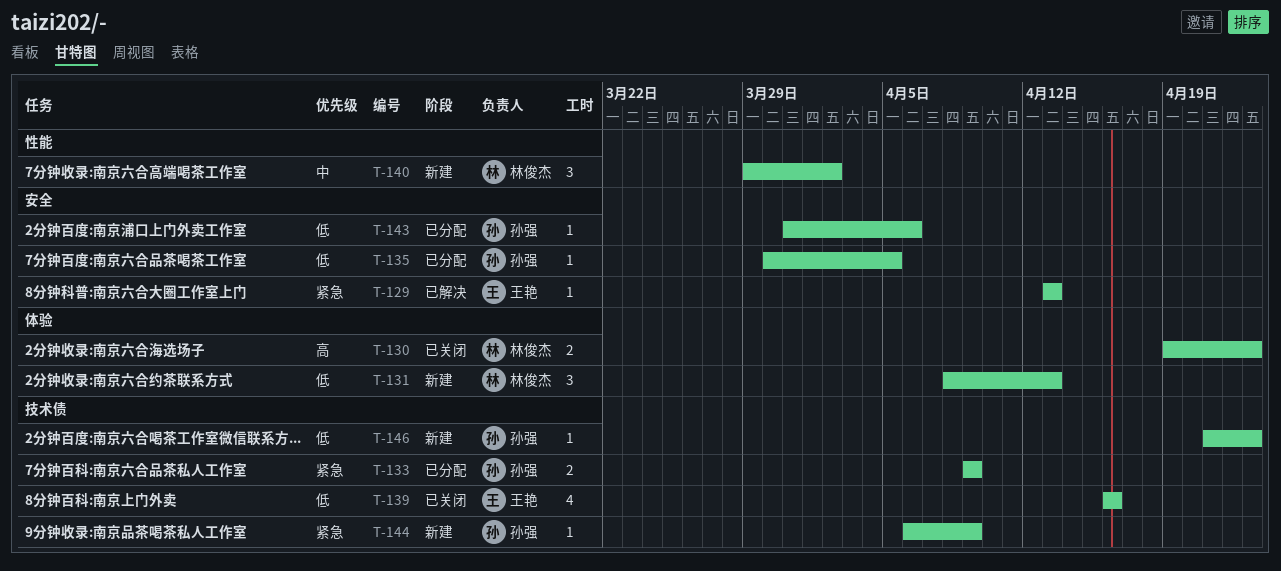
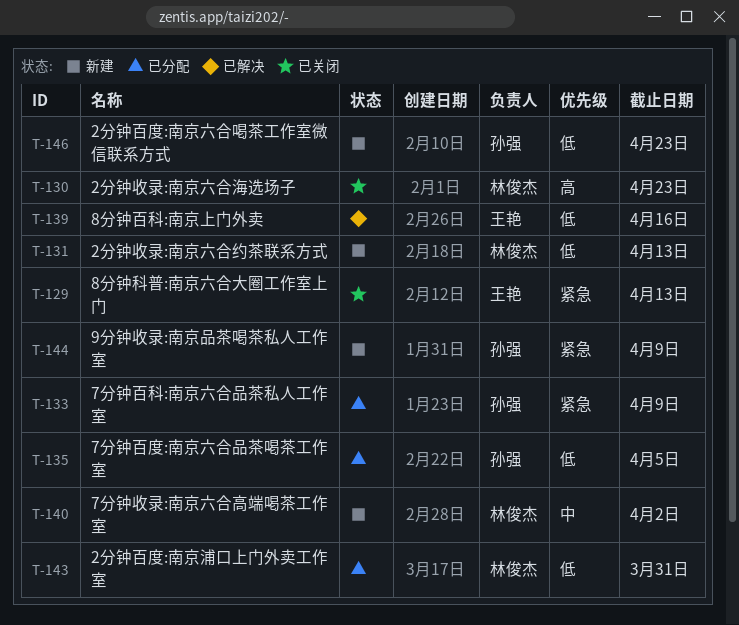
T-129, status: 已解决 -> 已关闭
T-139, status: 已关闭 -> 已解决
T-143, owner: 孙强 -> 林俊杰
T-143, due: Apr 6 -> Mar 31

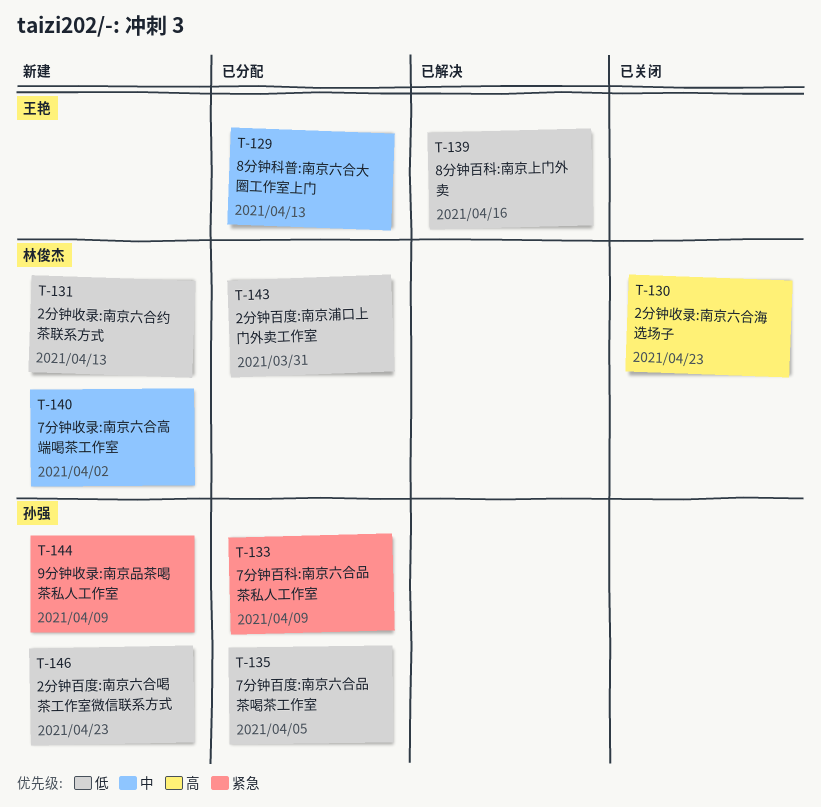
T-129, status: 已关闭 -> 已分配
T-129, priority: 紧急 -> 中

